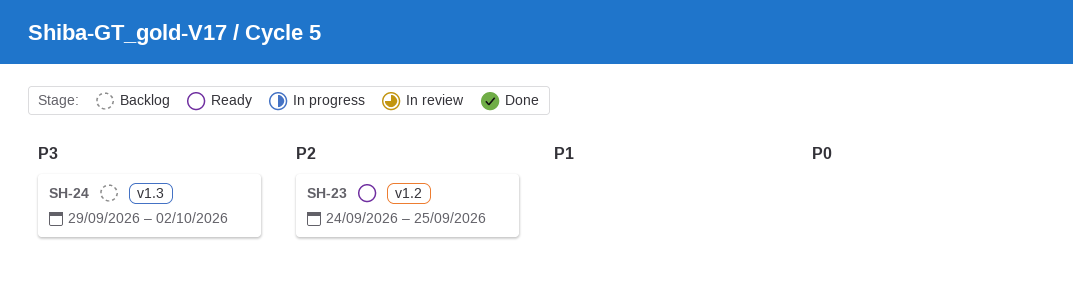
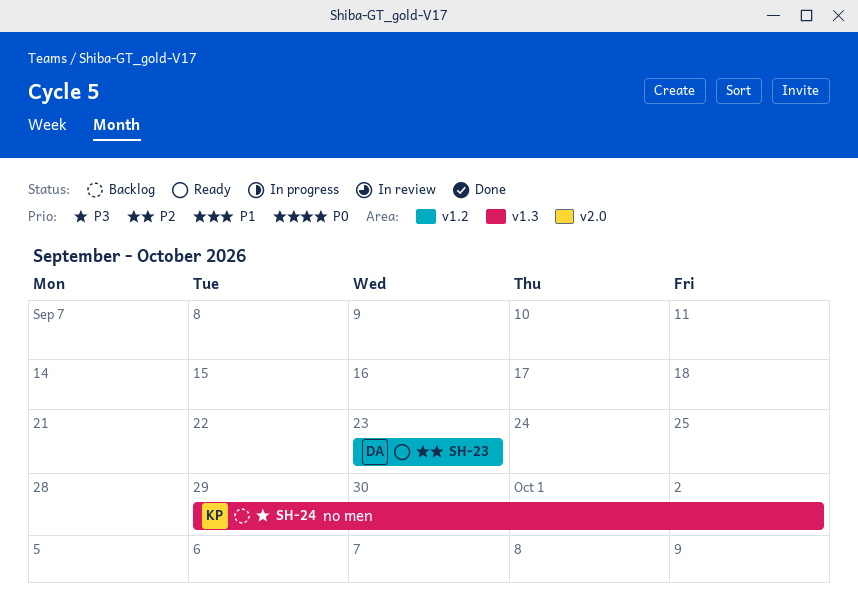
SH-23, start: Sep 24 -> Sep 23
SH-23, due: Sep 25 -> Sep 23

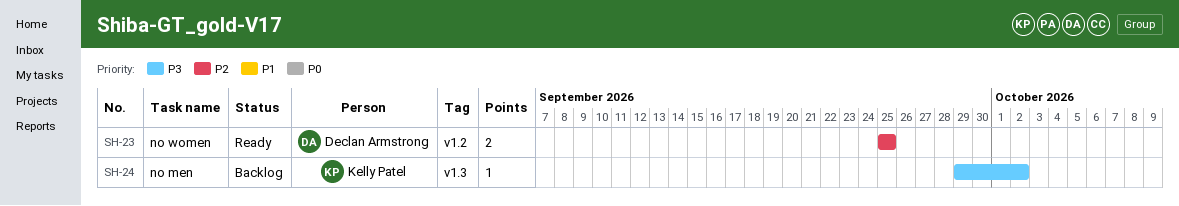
SH-23, start: Sep 23 -> Sep 25
SH-23, due: Sep 23 -> Sep 25

